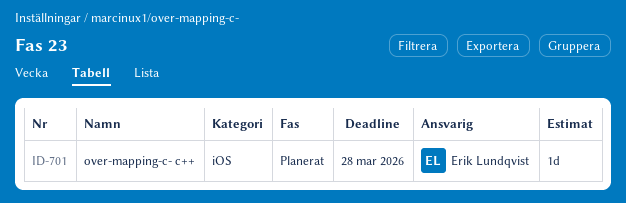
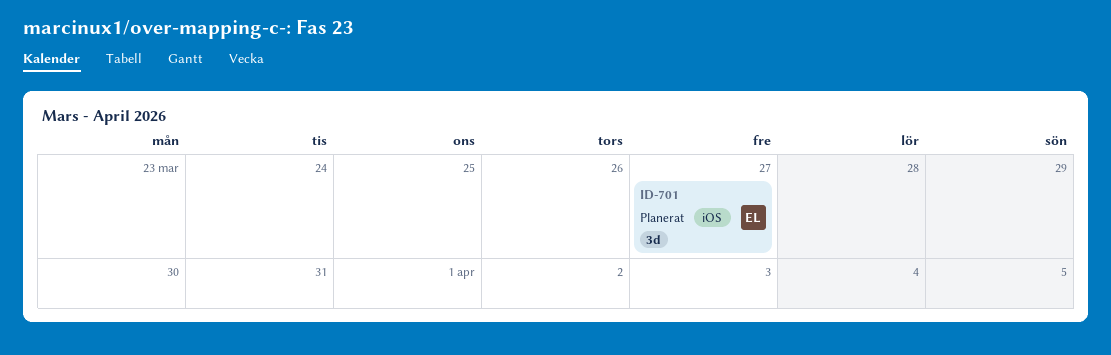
ID-701, estimate: 1d -> 3d
ID-701, due: Mar 28 -> Mar 27

